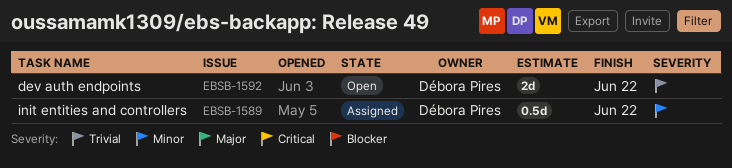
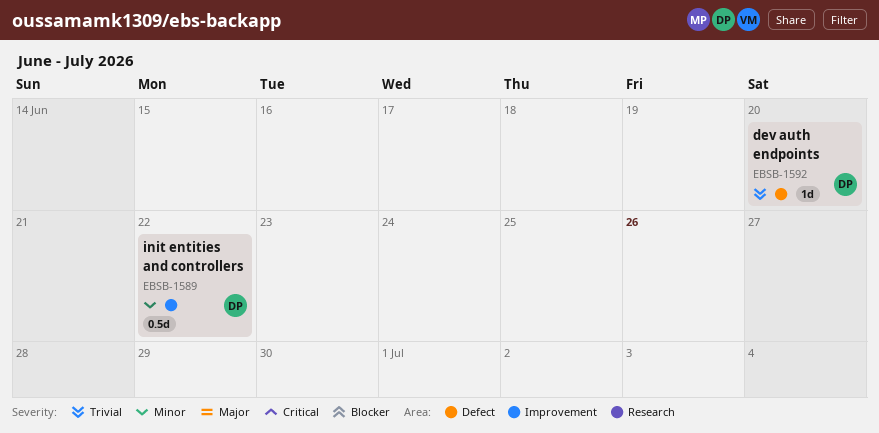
EBSB-1592, estimate: 2d -> 1d
EBSB-1592, due: Jun 22 -> Jun 20

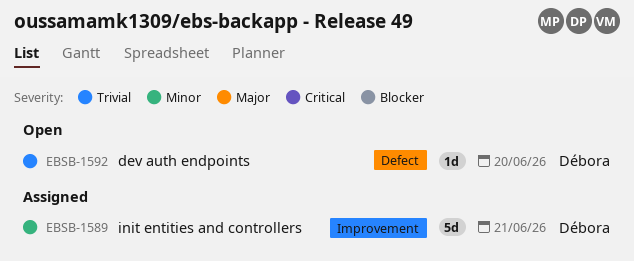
EBSB-1589, estimate: 0.5d -> 5d
EBSB-1589, due: Jun 22 -> Jun 21

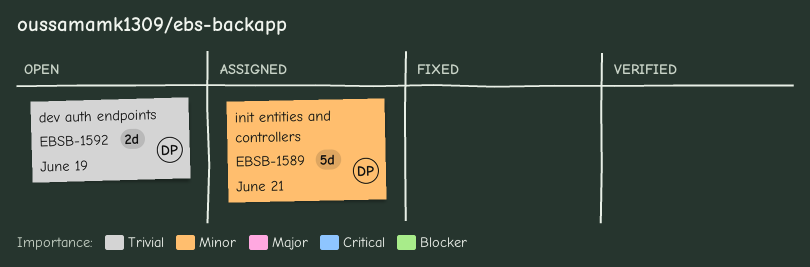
EBSB-1592, estimate: 1d -> 2d
EBSB-1592, due: Jun 20 -> Jun 19

